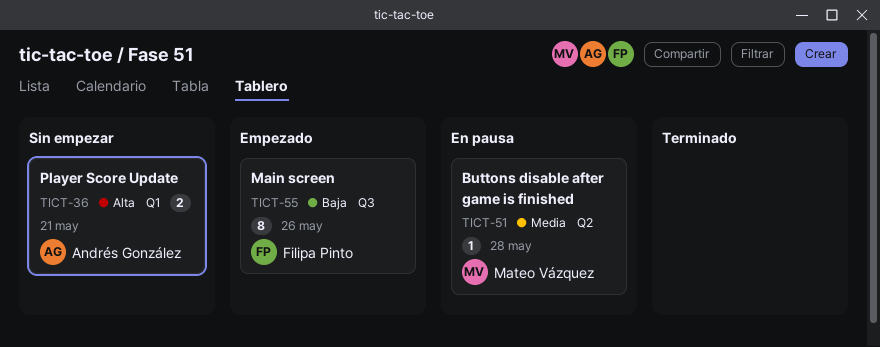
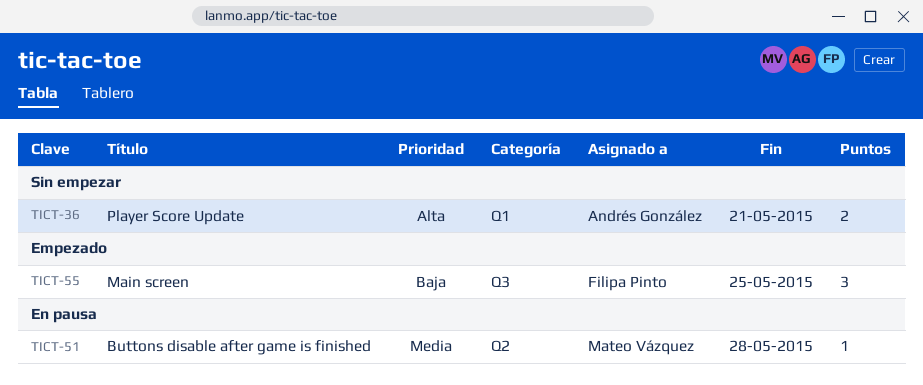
TICT-55, estimate: 8 -> 3
TICT-55, due: May 26 -> May 25

